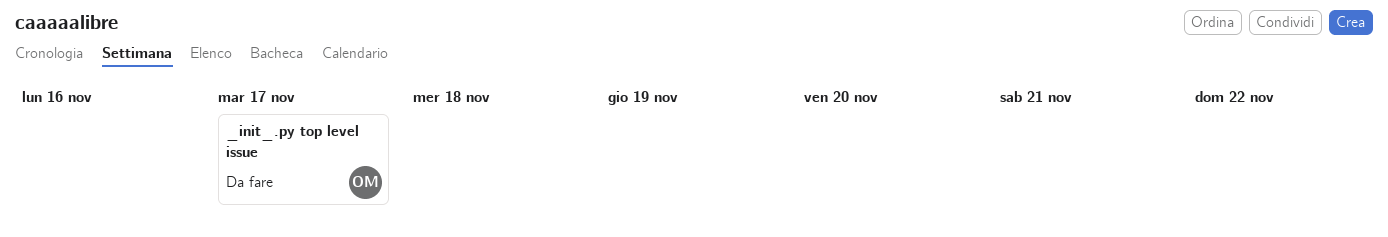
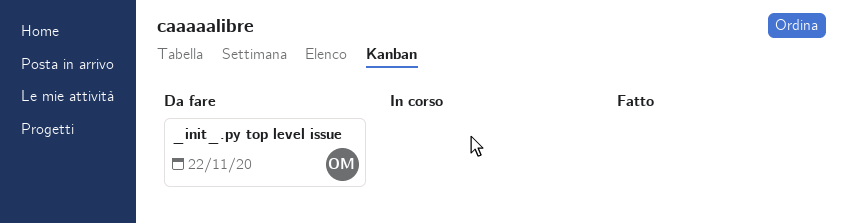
_init_.py top level issue, due: Nov 17 -> Nov 22

